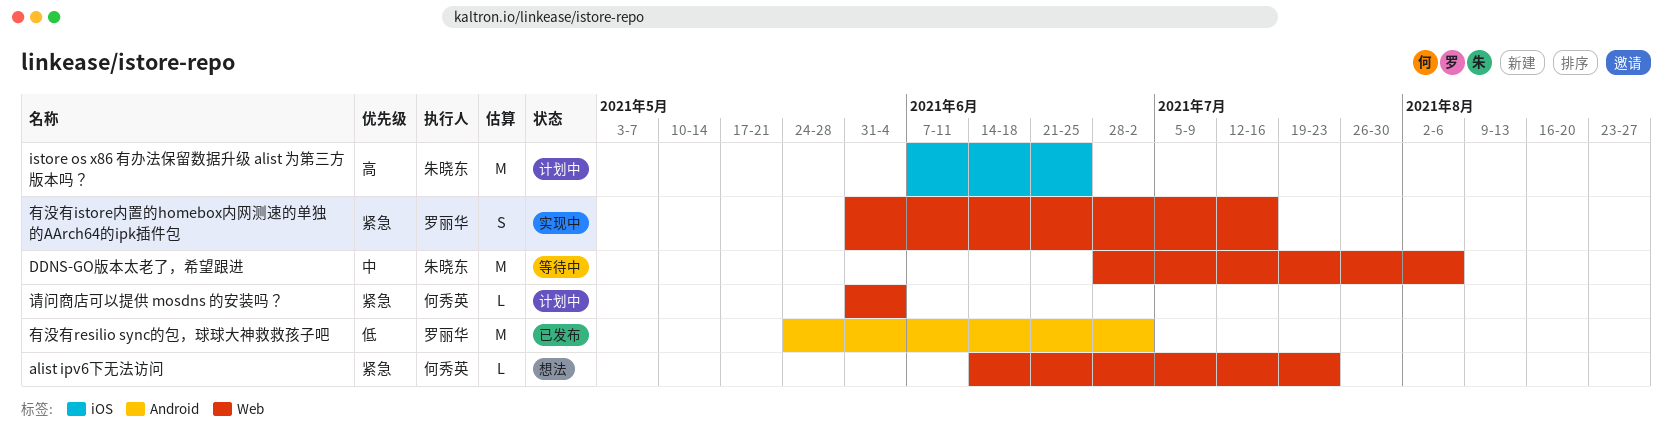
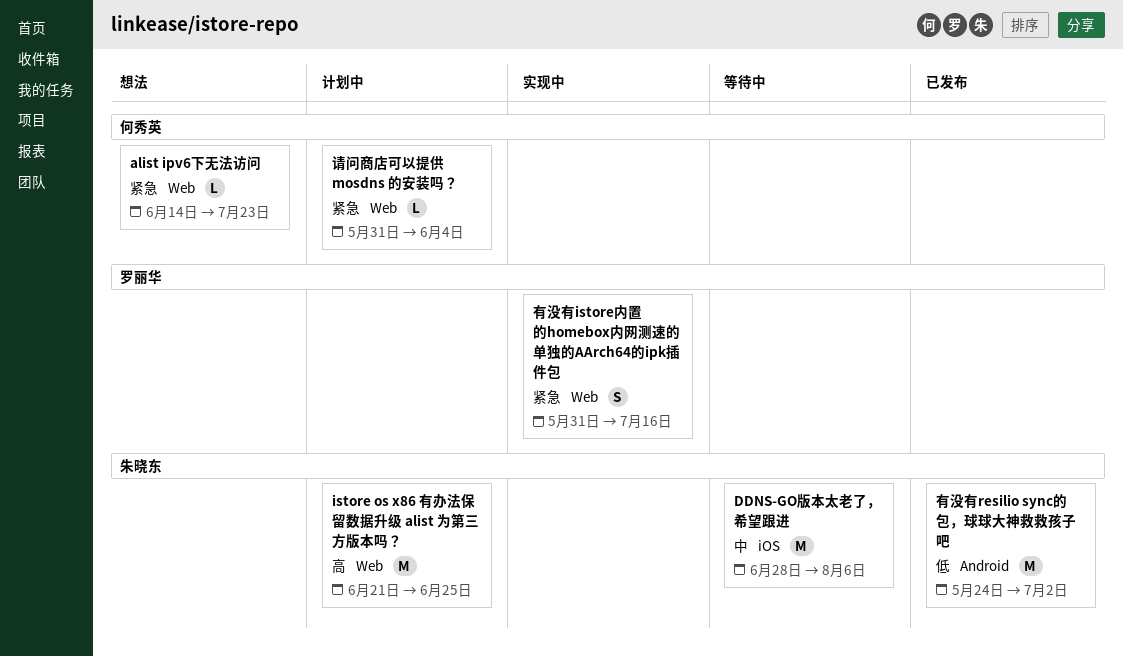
DDNS-GO版本太老了，希望跟进, label: Web -> iOS
istore os x86 有办法保留数据升级 alist 为第三方版本吗？, label: iOS -> Web
istore os x86 有办法保留数据升级 alist 为第三方版本吗？, start: Jun 7 -> Jun 21
有没有resilio sync的包，球球大神救救孩子吧, owner: 罗丽华 -> 朱晓东

